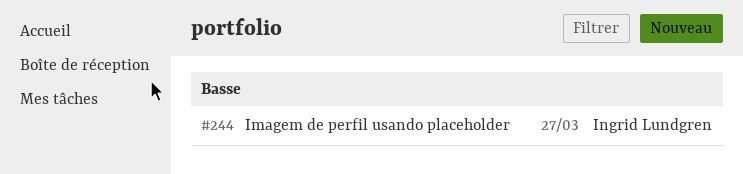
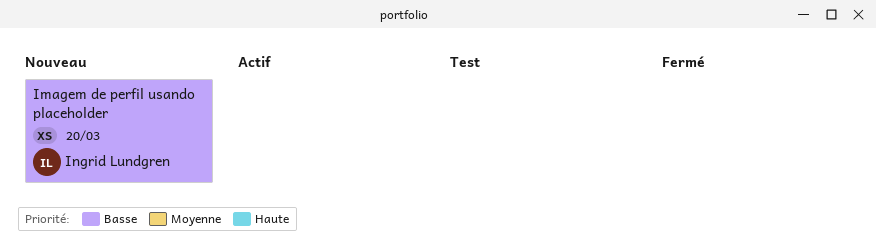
Imagem de perfil usando placeholder, due: Mar 27 -> Mar 20

